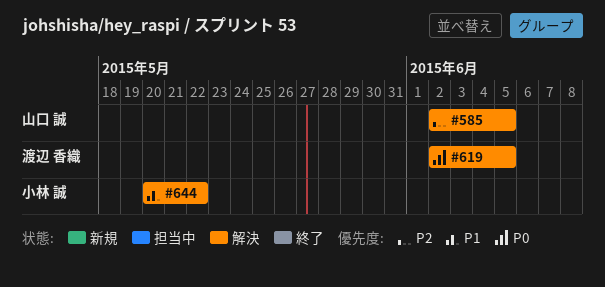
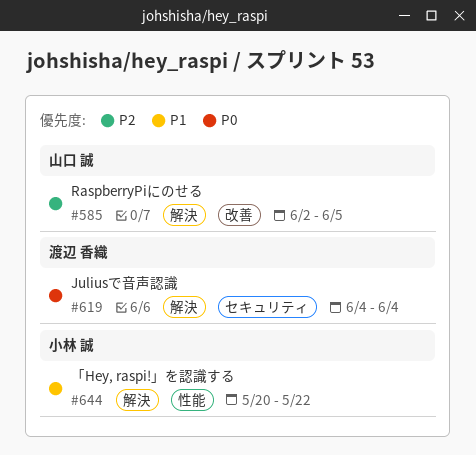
#619, start: Jun 2 -> Jun 4
#619, due: Jun 5 -> Jun 4

